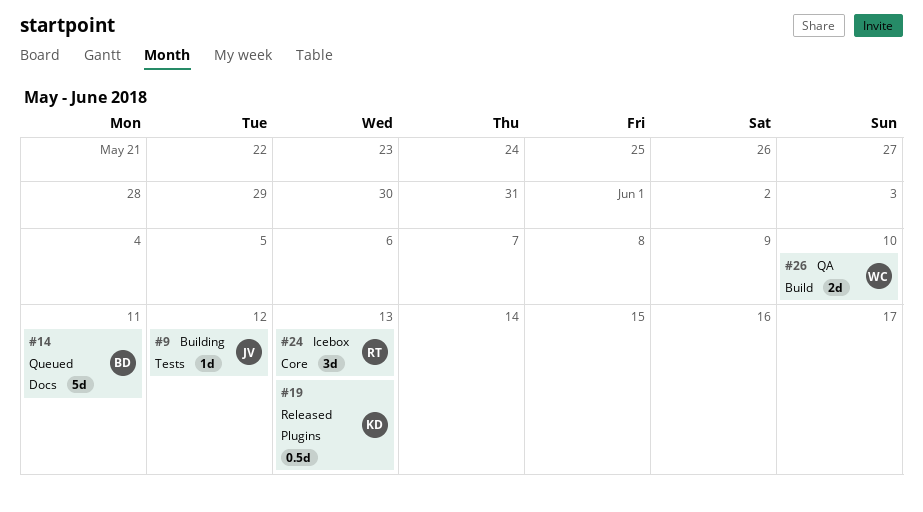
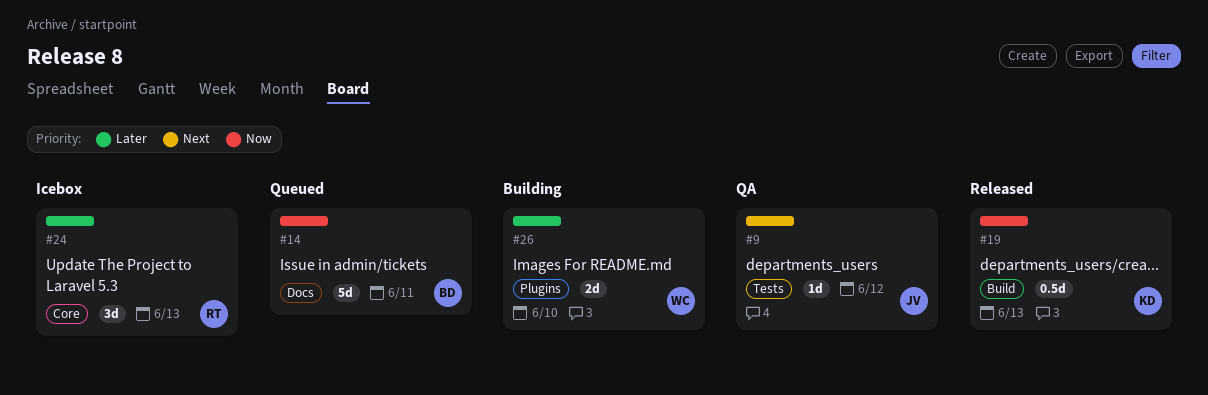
#9, status: Building -> QA
#19, label: Plugins -> Build
#26, status: QA -> Building
#26, label: Build -> Plugins

